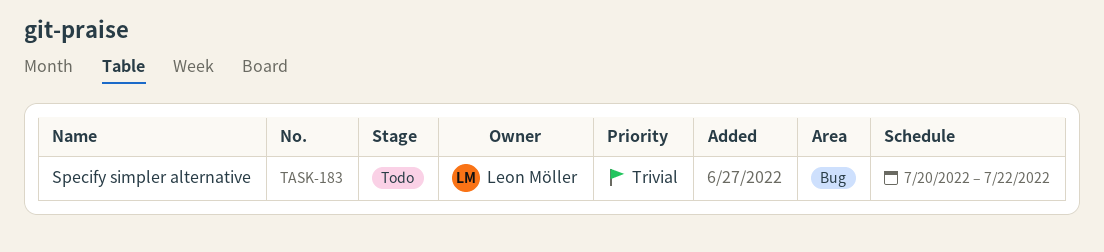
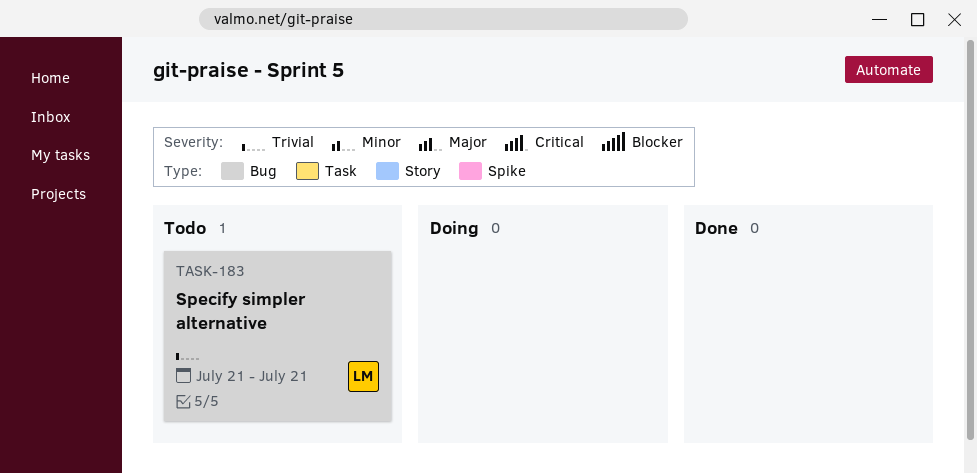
TASK-183, start: Jul 20 -> Jul 21
TASK-183, due: Jul 22 -> Jul 21

